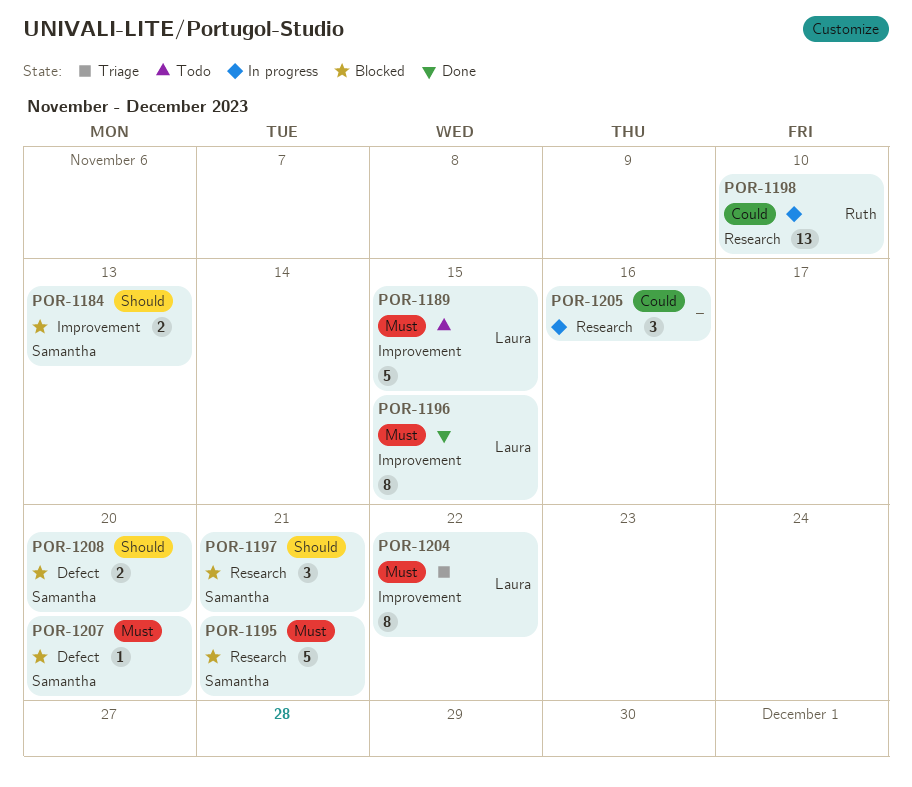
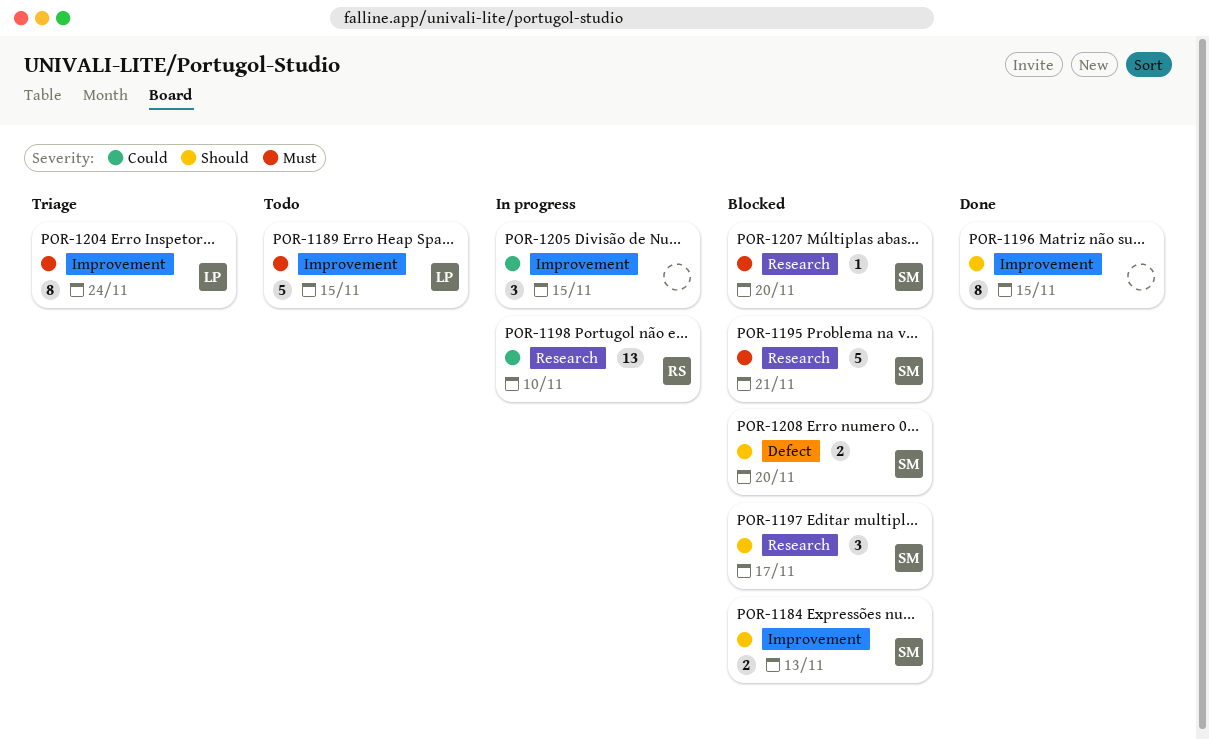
POR-1196, owner: Laura -> none
POR-1196, priority: Must -> Should
POR-1197, due: Nov 21 -> Nov 17
POR-1204, due: Nov 22 -> Nov 24
POR-1205, label: Research -> Improvement
POR-1205, due: Nov 16 -> Nov 15
POR-1207, label: Defect -> Research

